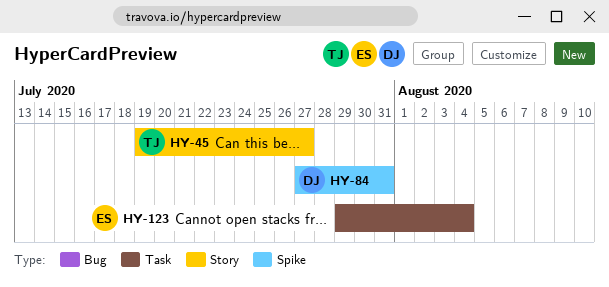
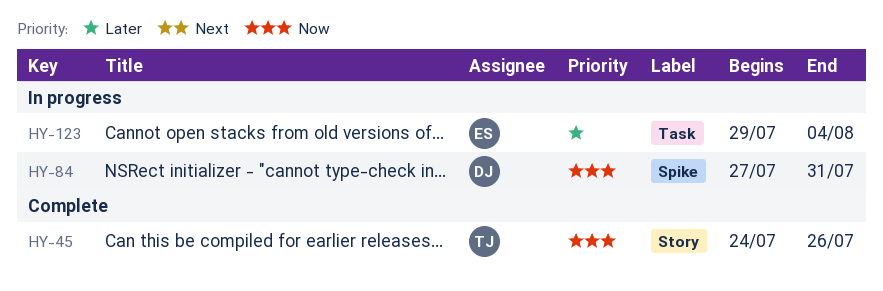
HY-45, start: Jul 19 -> Jul 24
HY-45, due: Jul 27 -> Jul 26

